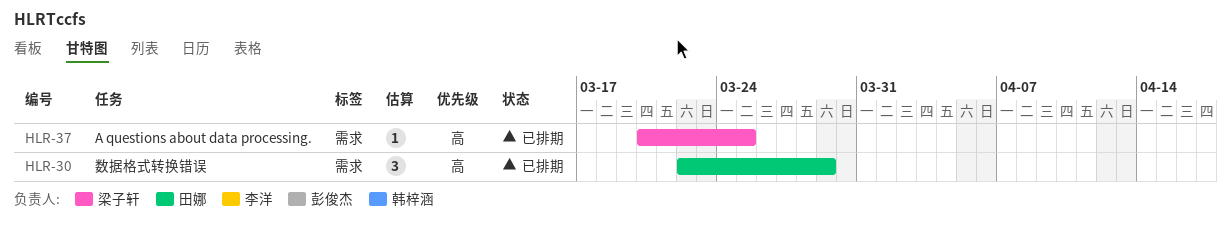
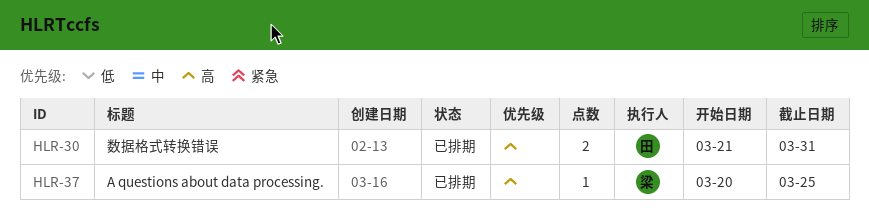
HLR-30, estimate: 3 -> 2
HLR-30, start: Mar 22 -> Mar 21
HLR-30, due: Mar 29 -> Mar 31

